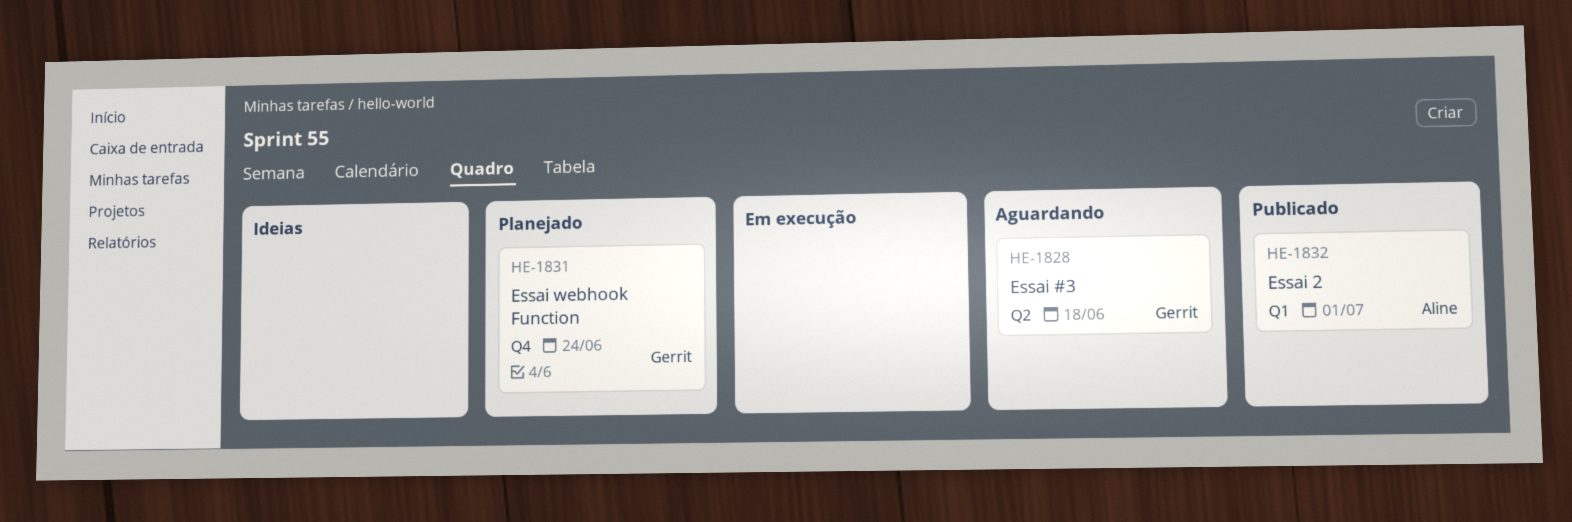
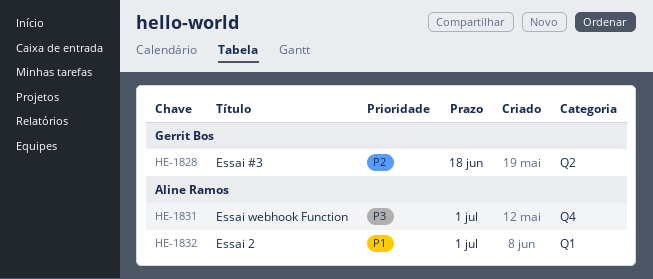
HE-1831, owner: Gerrit Bos -> Aline Ramos
HE-1831, due: Jun 24 -> Jul 1

